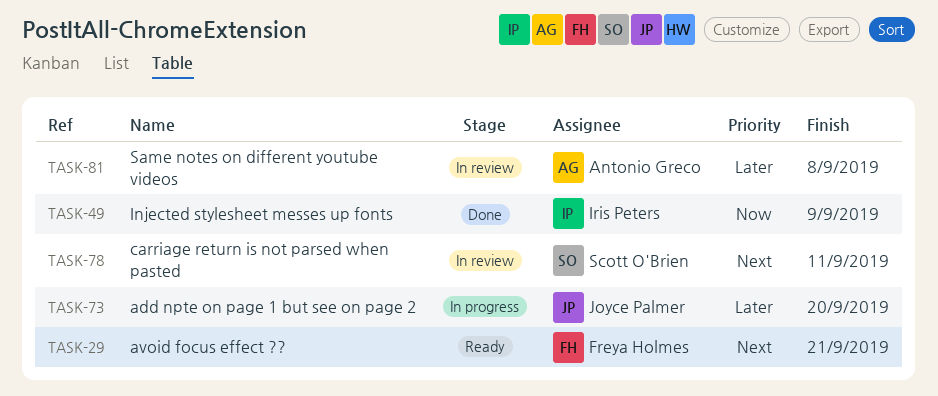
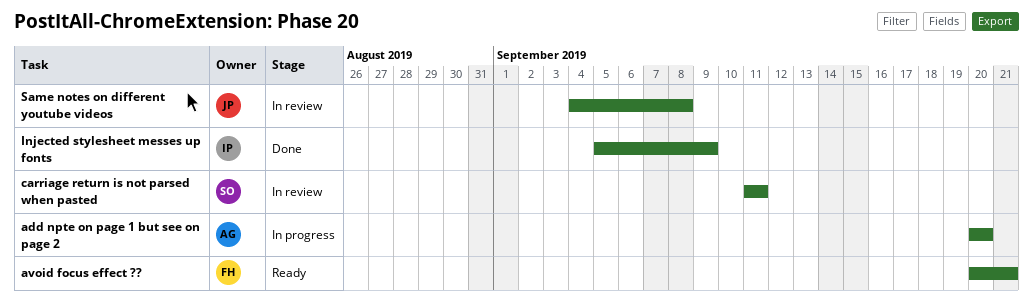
add npte on page 1 but see on page 2, owner: Joyce Palmer -> Antonio Greco
Same notes on different youtube videos, owner: Antonio Greco -> Joyce Palmer

